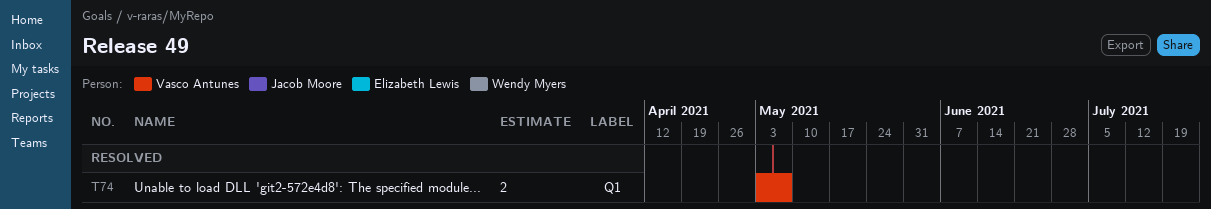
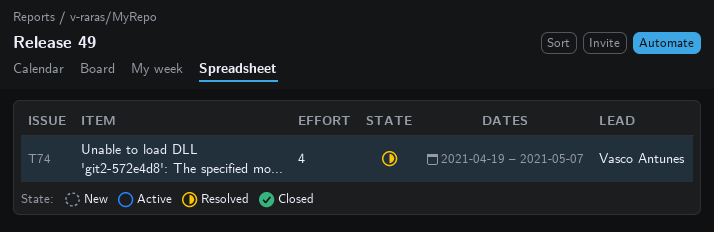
T74, estimate: 2 -> 4
T74, start: May 3 -> Apr 19

